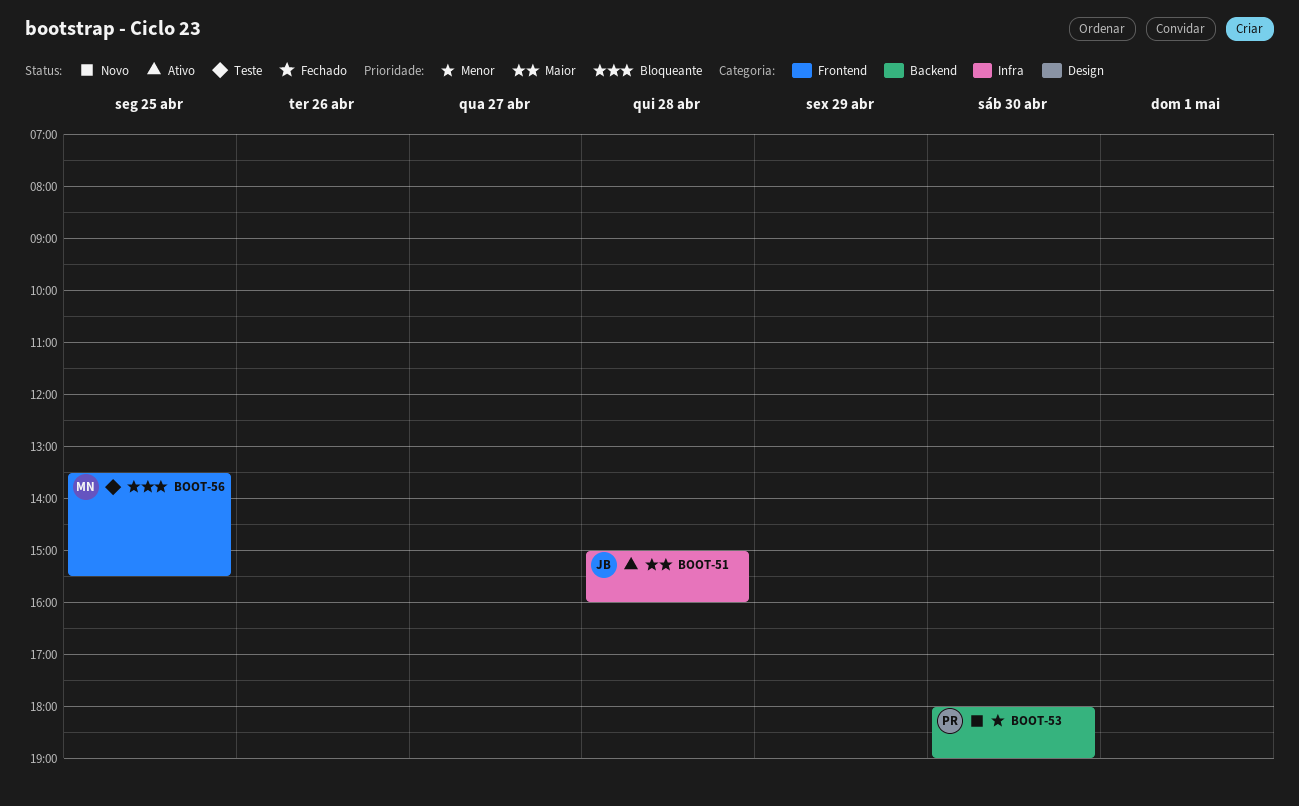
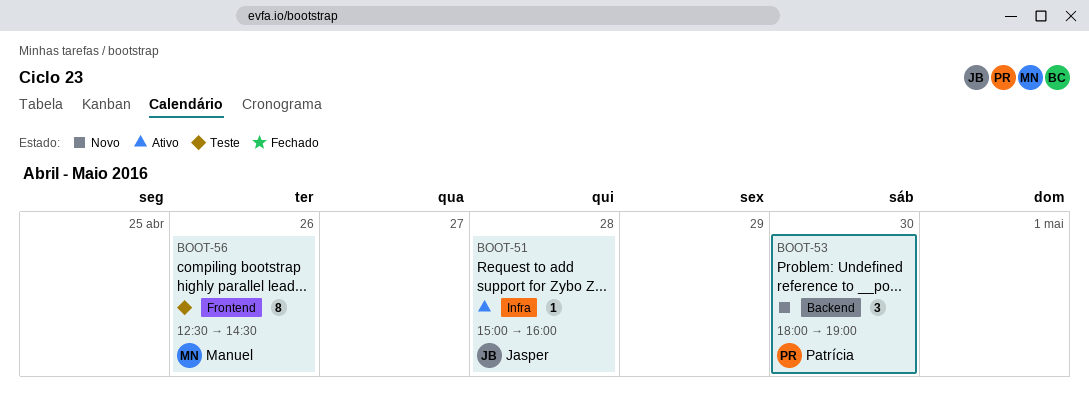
BOOT-56, day: Apr 25 -> Apr 26
BOOT-56, begins: 13:30 -> 12:30
BOOT-56, ends: 15:30 -> 14:30

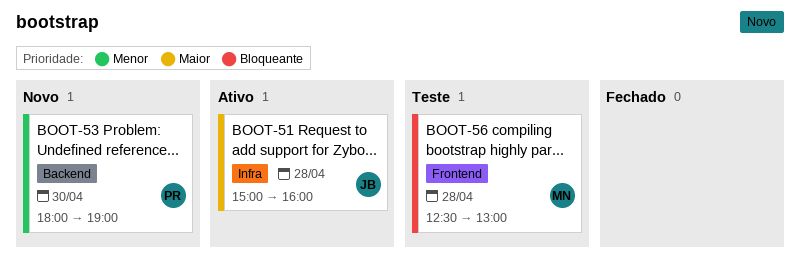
BOOT-56, day: Apr 26 -> Apr 28
BOOT-56, ends: 14:30 -> 13:00

